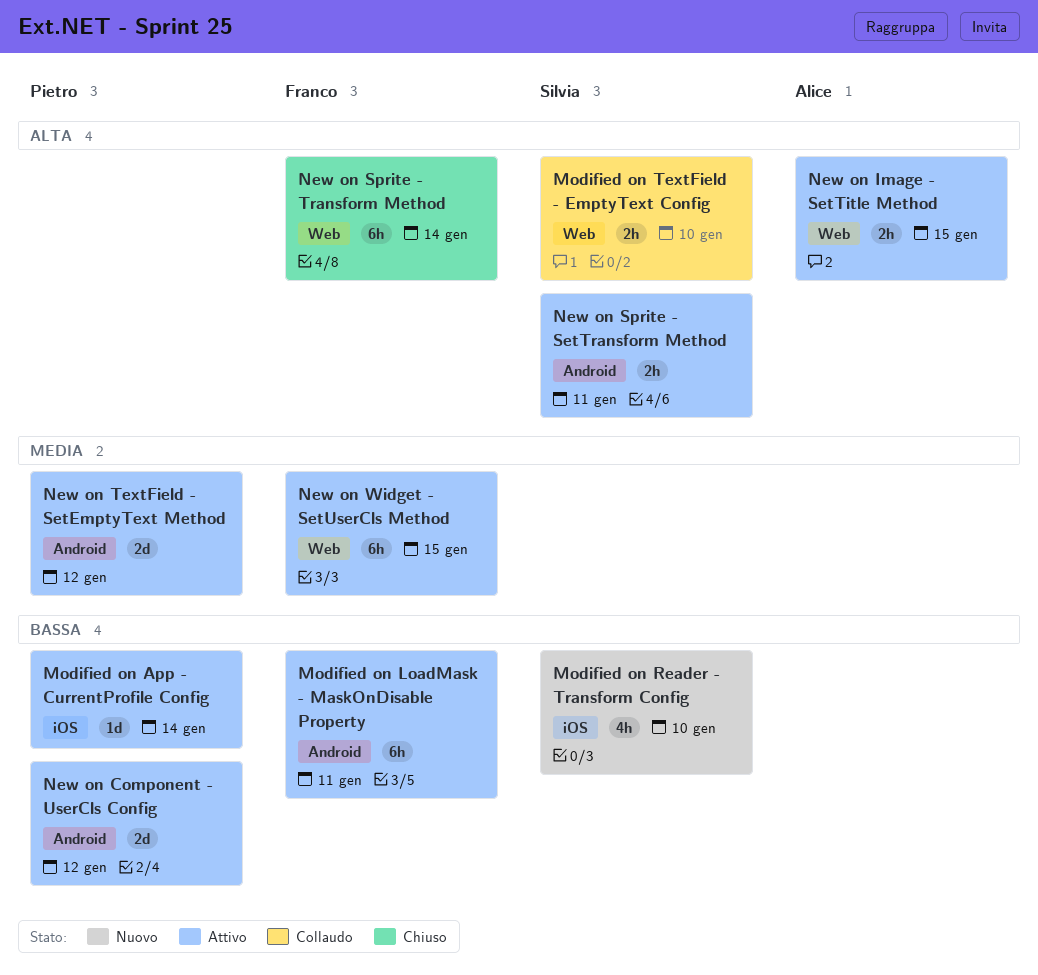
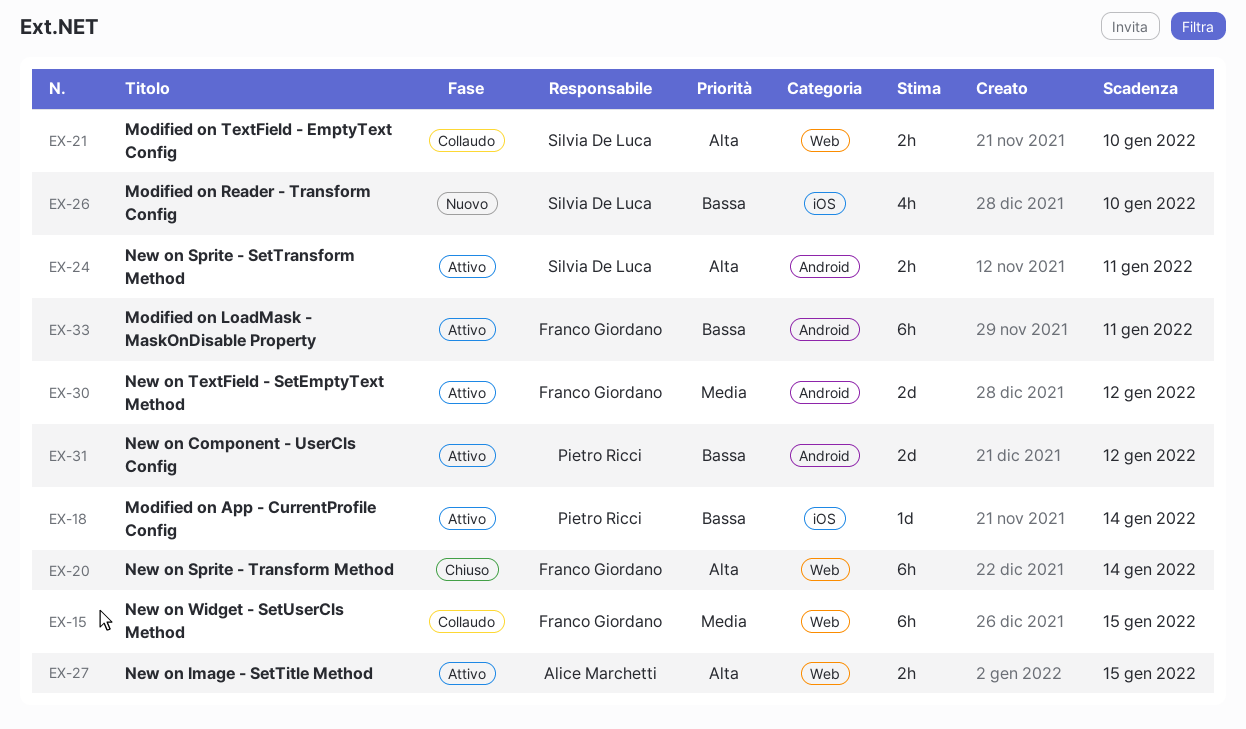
New on TextField - SetEmptyText Method, owner: Pietro Ricci -> Franco Giordano
New on Widget - SetUserCls Method, status: Attivo -> Collaudo

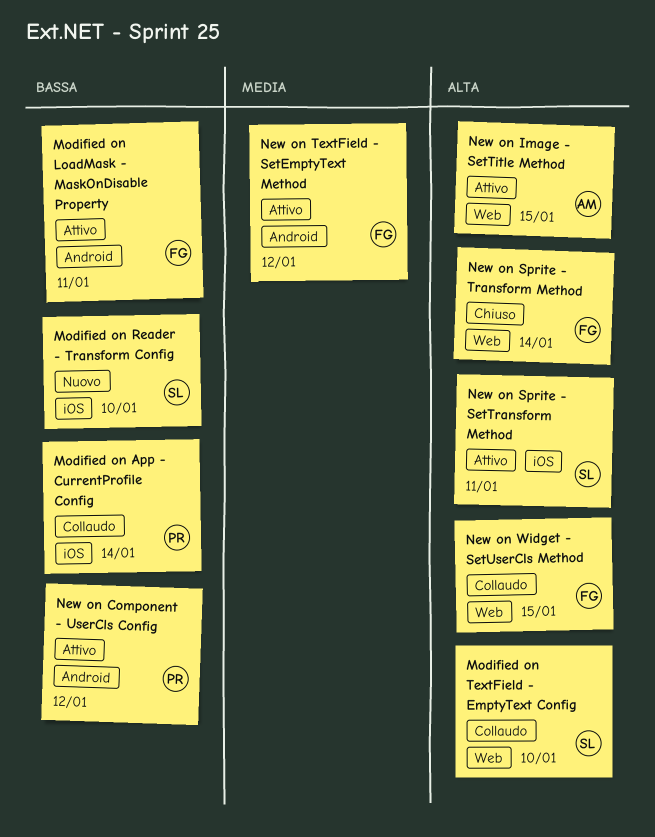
Modified on App - CurrentProfile Config, status: Attivo -> Collaudo
New on Sprite - SetTransform Method, label: Android -> iOS
New on Widget - SetUserCls Method, priority: Media -> Alta

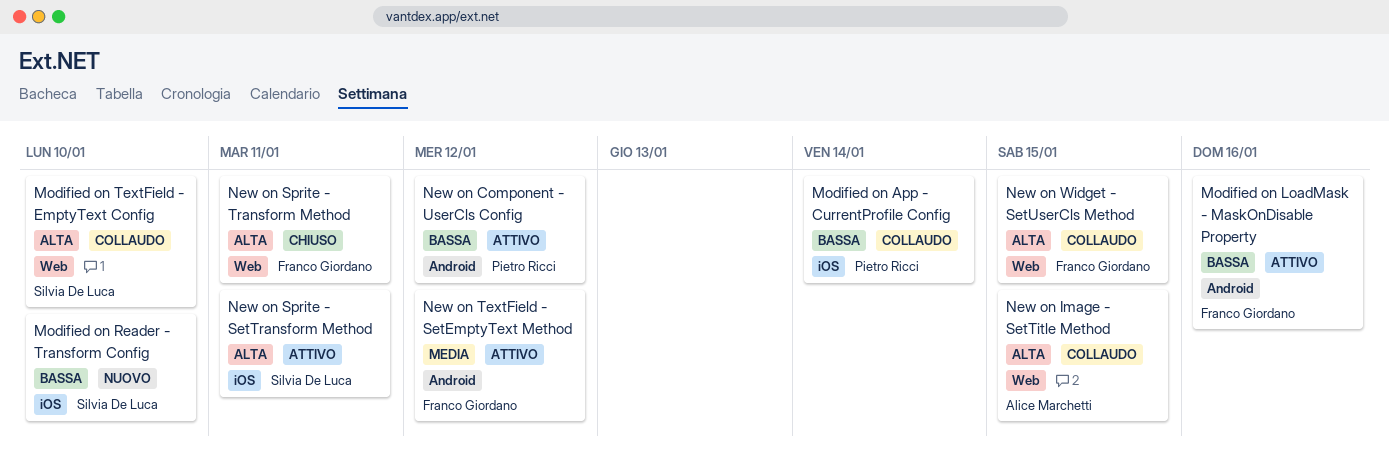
Modified on LoadMask - MaskOnDisable Property, due: Jan 11 -> Jan 16
New on Image - SetTitle Method, status: Attivo -> Collaudo
New on Sprite - Transform Method, due: Jan 14 -> Jan 11

